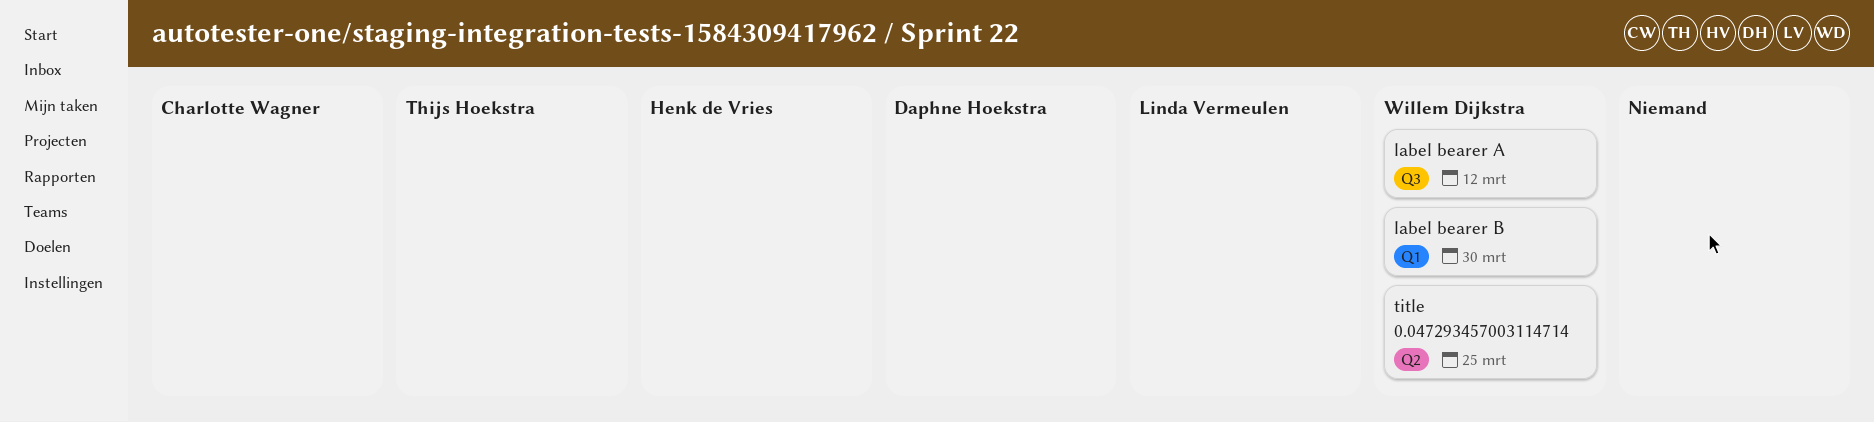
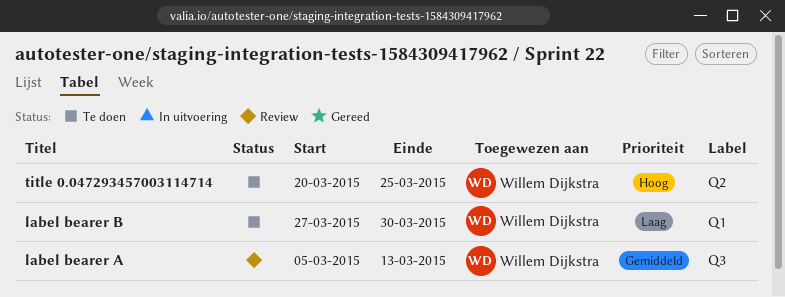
label bearer A, due: Mar 12 -> Mar 13

